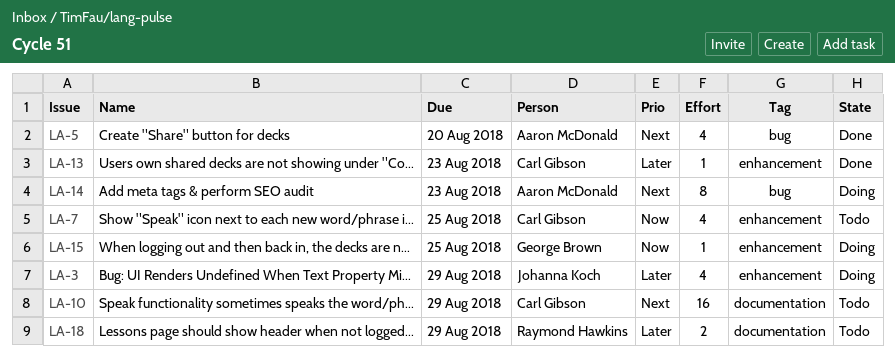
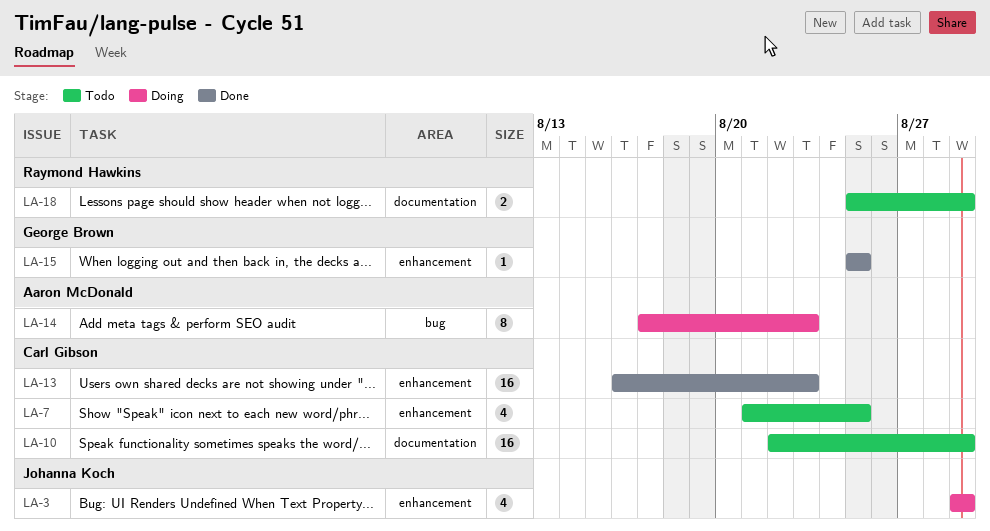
LA-5: present -> none
LA-13, estimate: 1 -> 16
LA-15, status: Doing -> Done

